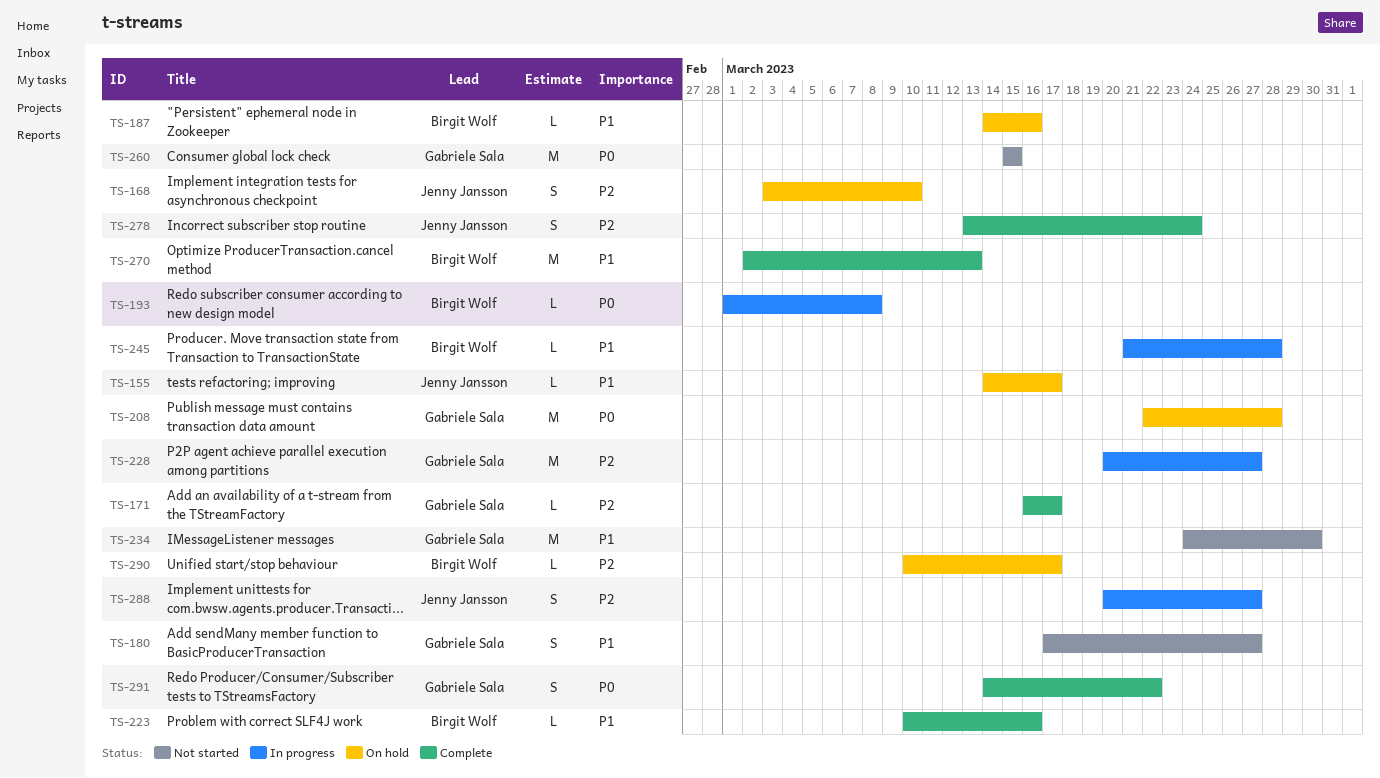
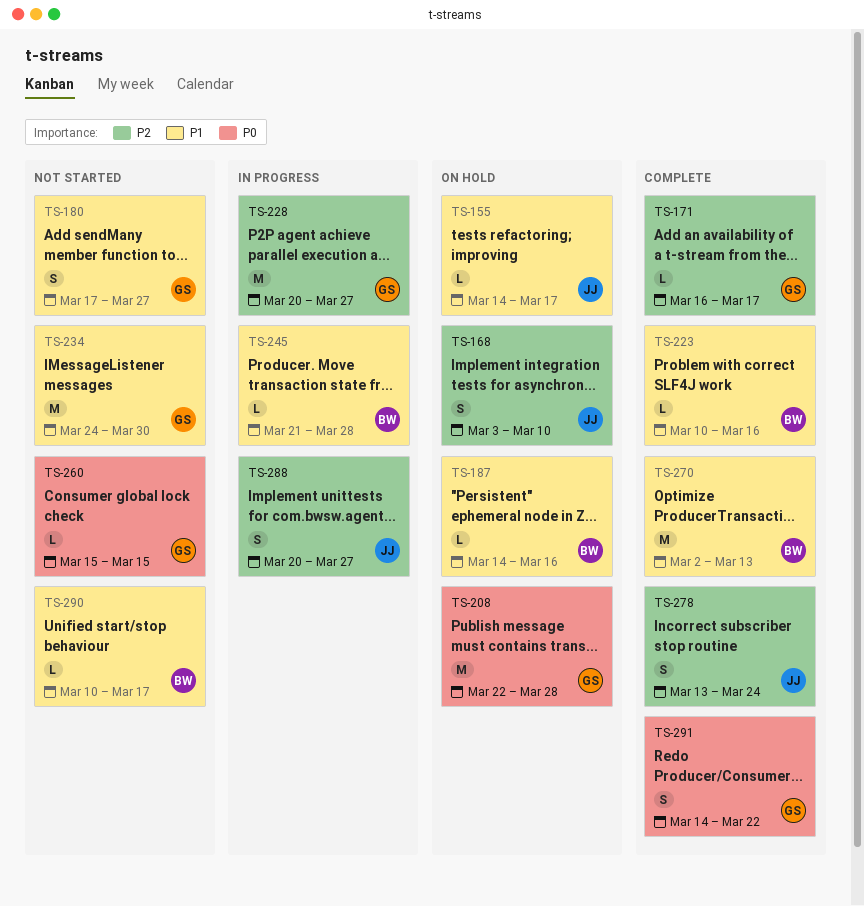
TS-193: present -> none
TS-260, estimate: M -> L
TS-290, status: On hold -> Not started
TS-290, priority: P2 -> P1

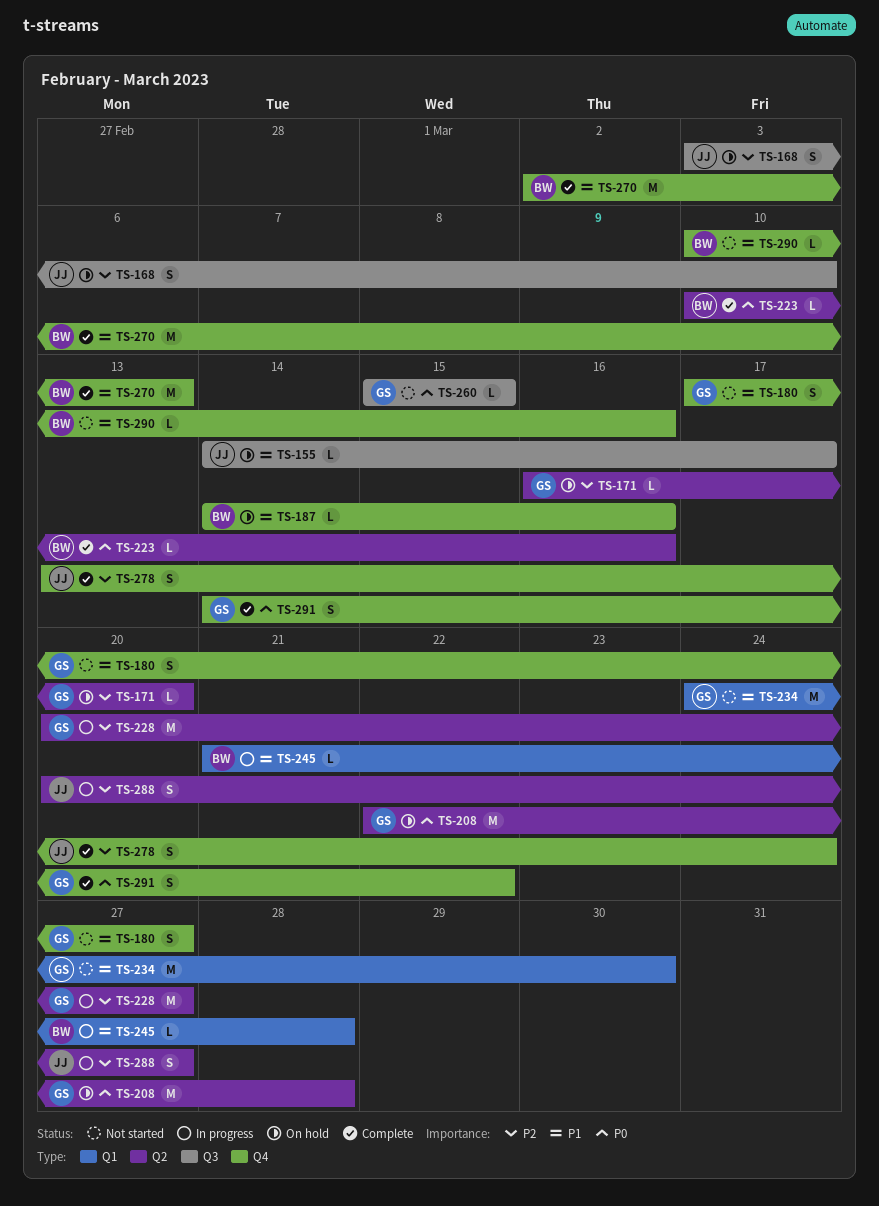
TS-171, status: Complete -> On hold
TS-171, due: Mar 17 -> Mar 20
TS-223, priority: P1 -> P0
TS-290, due: Mar 17 -> Mar 16

